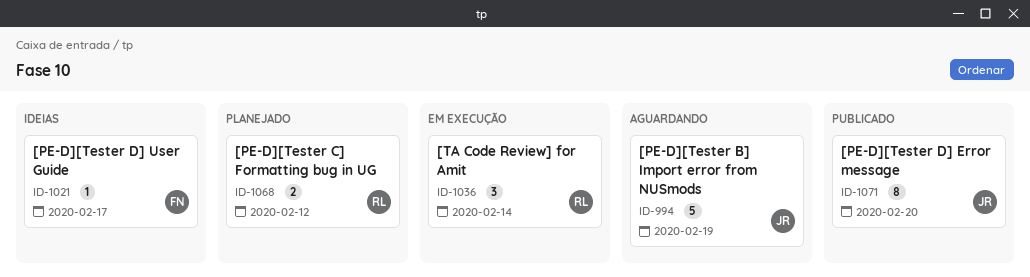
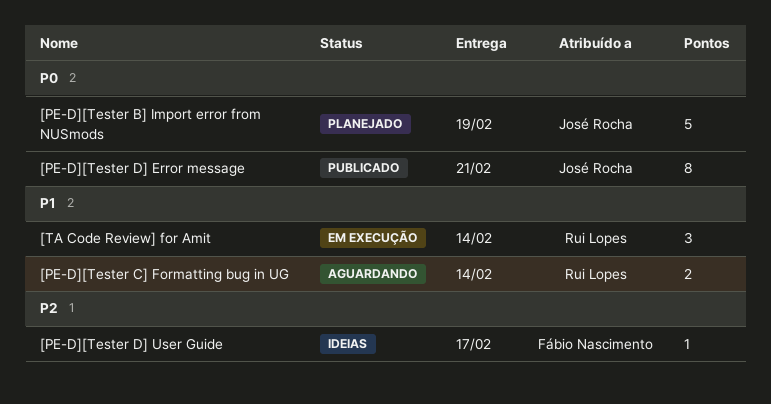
[PE-D][Tester B] Import error from NUSmods, status: Aguardando -> Planejado
[PE-D][Tester C] Formatting bug in UG, status: Planejado -> Aguardando
[PE-D][Tester C] Formatting bug in UG, due: Feb 12 -> Feb 14
[PE-D][Tester D] Error message, due: Feb 20 -> Feb 21

